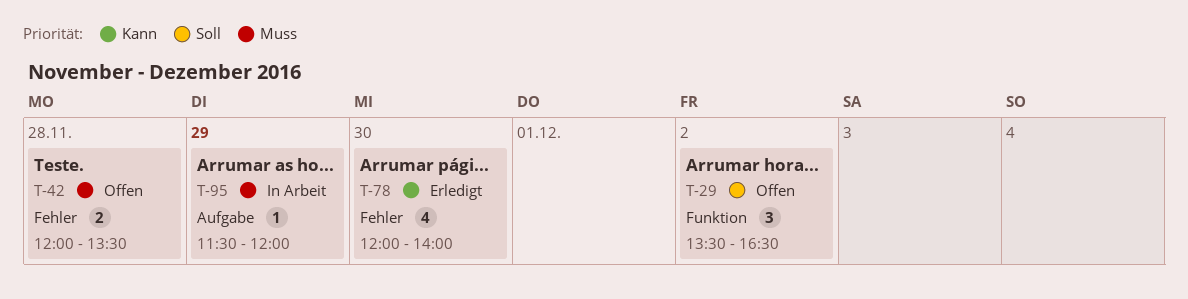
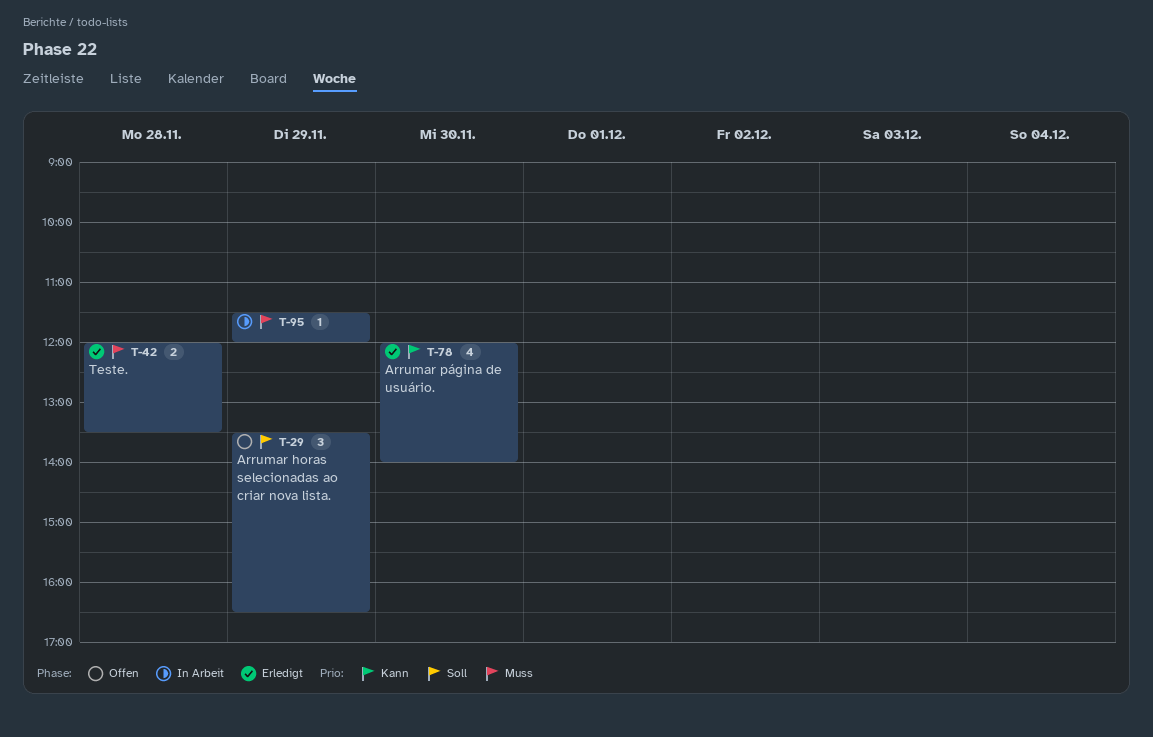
T-29, day: Dec 2 -> Nov 29
T-42, status: Offen -> Erledigt

